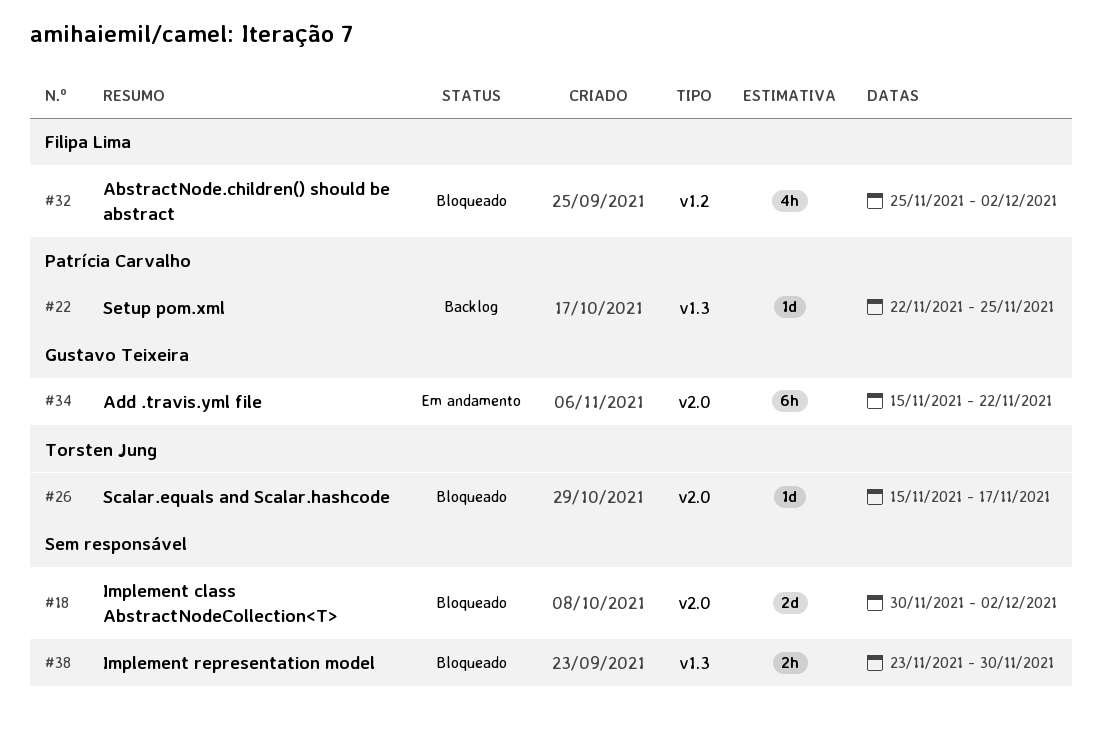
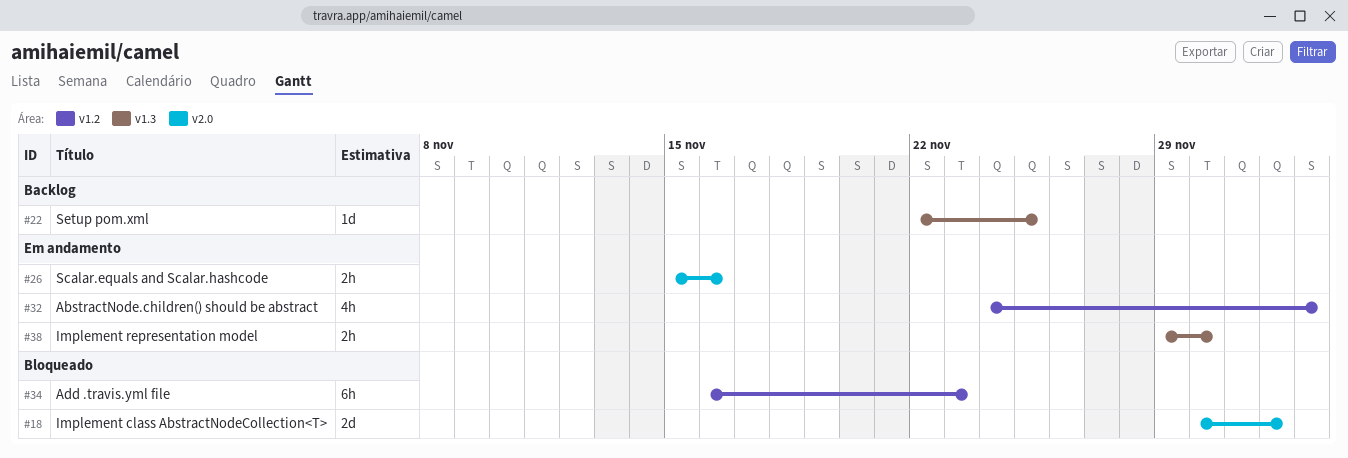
#26, status: Bloqueado -> Em andamento
#26, estimate: 1d -> 2h
#26, due: Nov 17 -> Nov 16
#32, status: Bloqueado -> Em andamento
#32, start: Nov 25 -> Nov 24
#32, due: Dec 2 -> Dec 3
#34, status: Em andamento -> Bloqueado
#34, label: v2.0 -> v1.2
#34, start: Nov 15 -> Nov 16
#34, due: Nov 22 -> Nov 23
#38, status: Bloqueado -> Em andamento
#38, start: Nov 23 -> Nov 29

